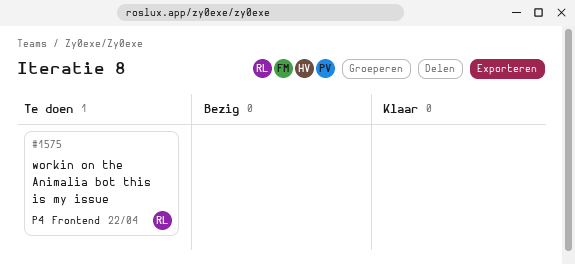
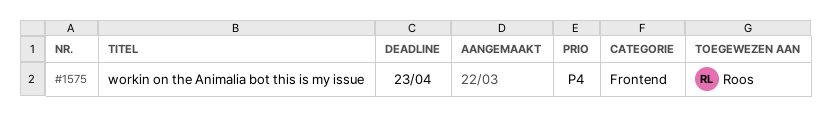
#1575, due: Apr 22 -> Apr 23

